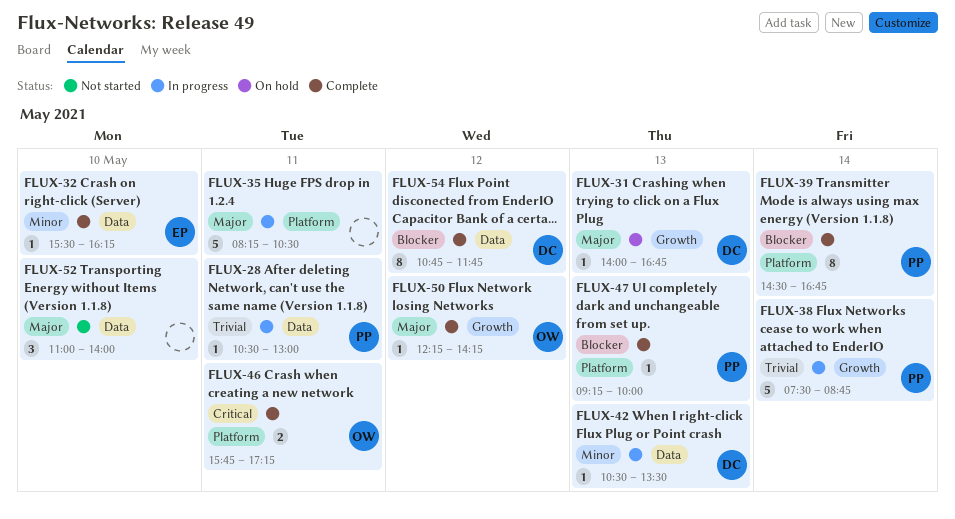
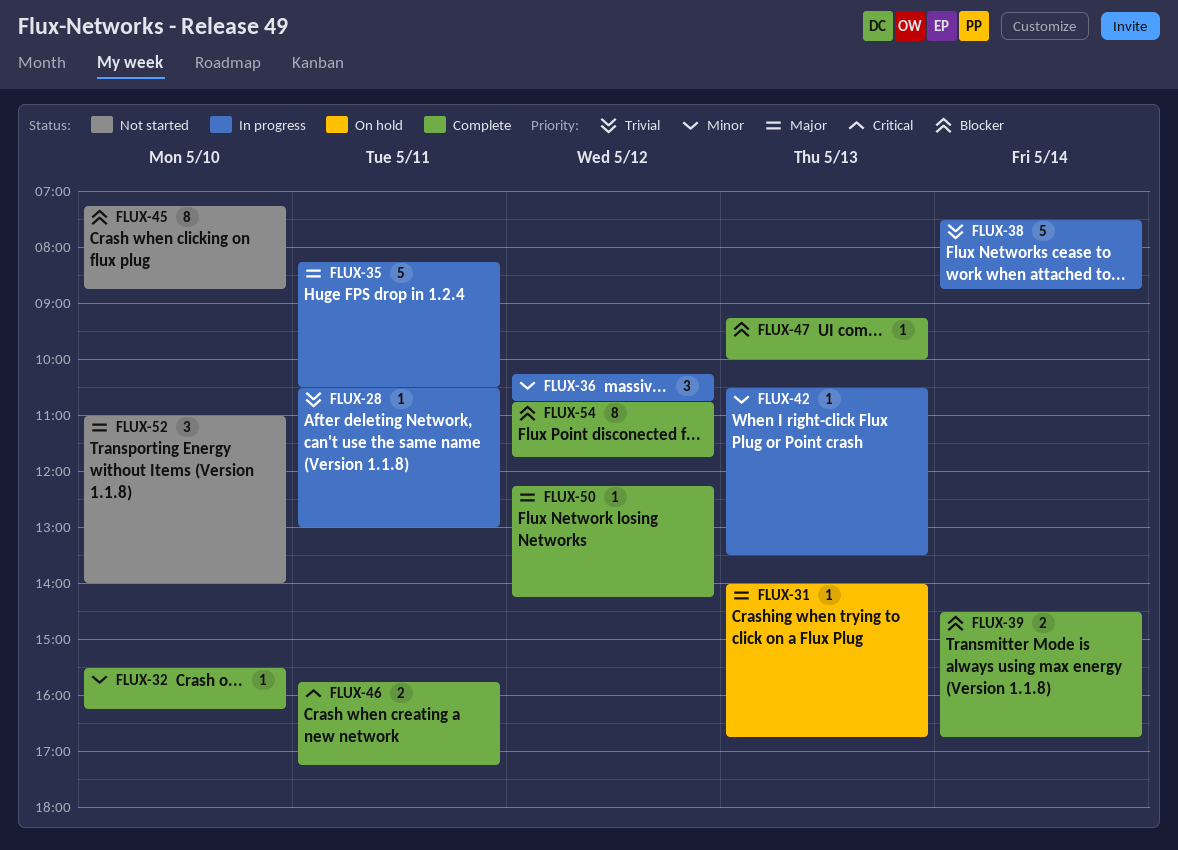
FLUX-36: none -> present
FLUX-39, estimate: 8 -> 2
FLUX-45: none -> present

